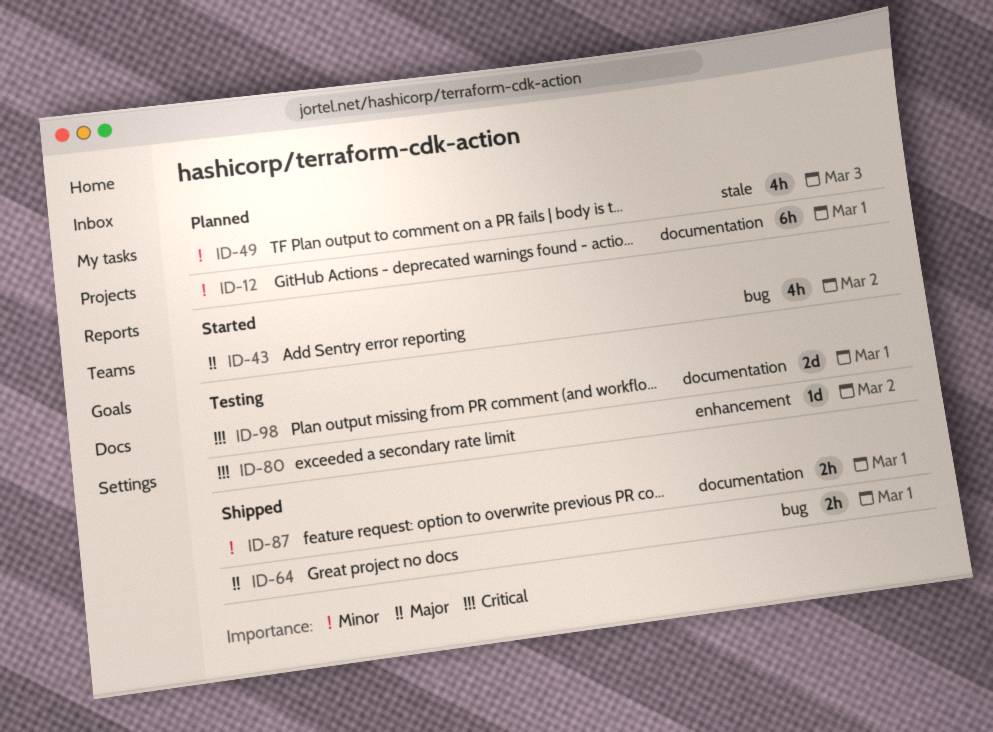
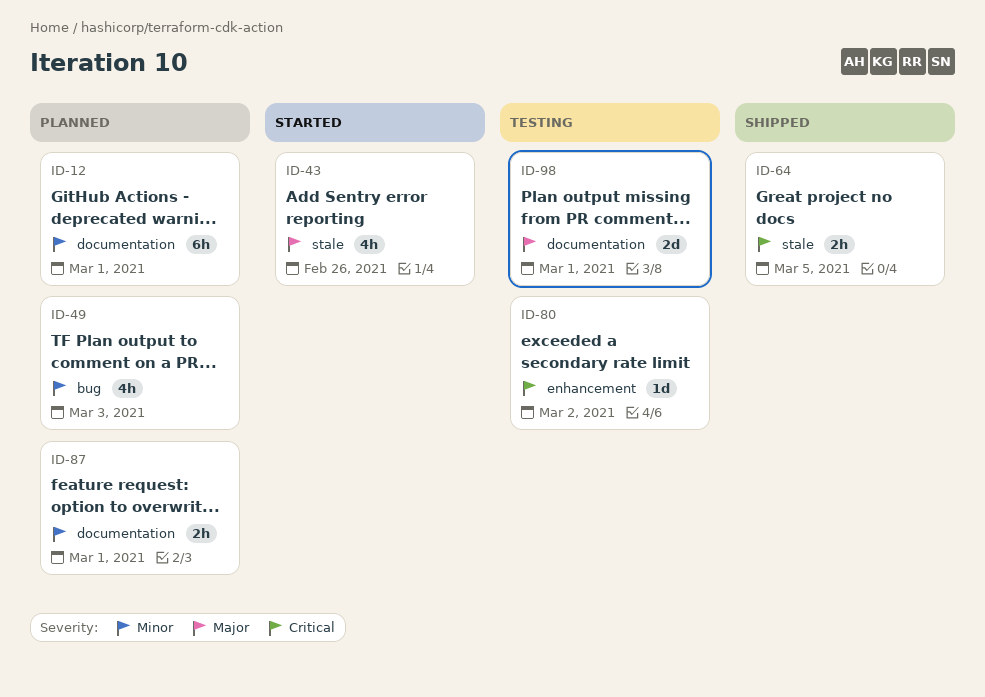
ID-43, label: bug -> stale
ID-43, due: Mar 2 -> Feb 26
ID-49, label: stale -> bug
ID-64, priority: Major -> Critical
ID-64, label: bug -> stale
ID-64, due: Mar 1 -> Mar 5
ID-87, status: Shipped -> Planned
ID-98, priority: Critical -> Major

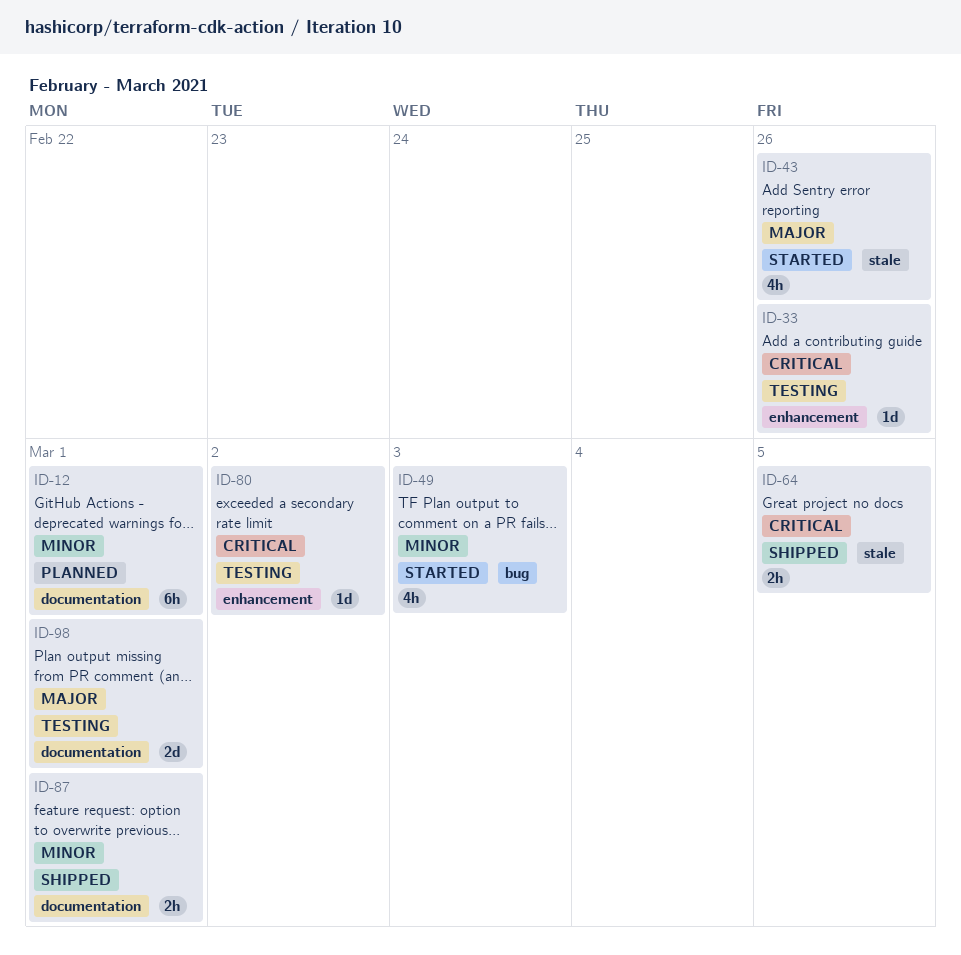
ID-33: none -> present
ID-49, status: Planned -> Started
ID-87, status: Planned -> Shipped

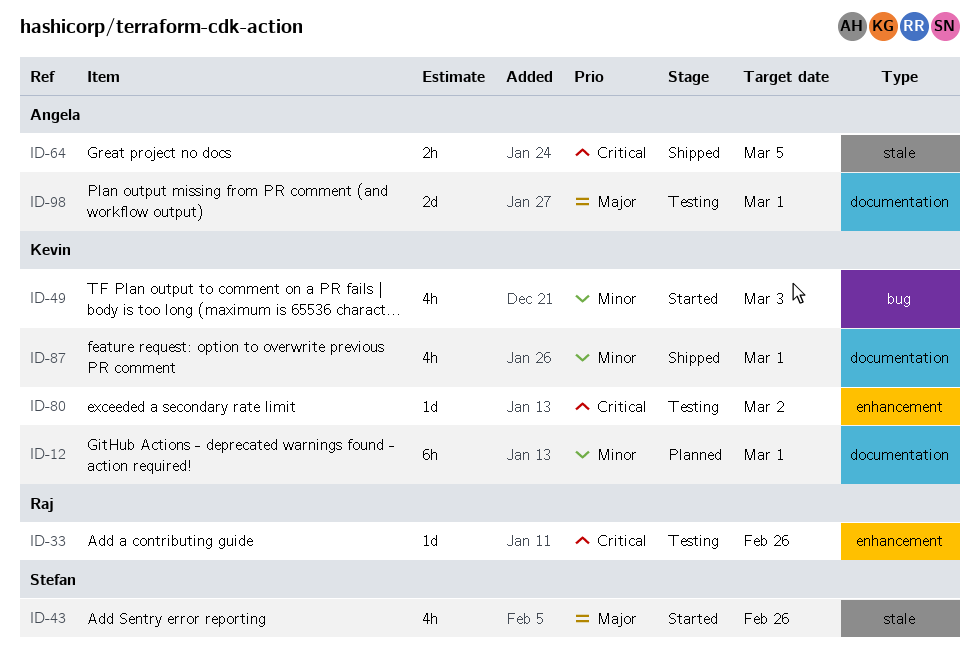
ID-87, estimate: 2h -> 4h

